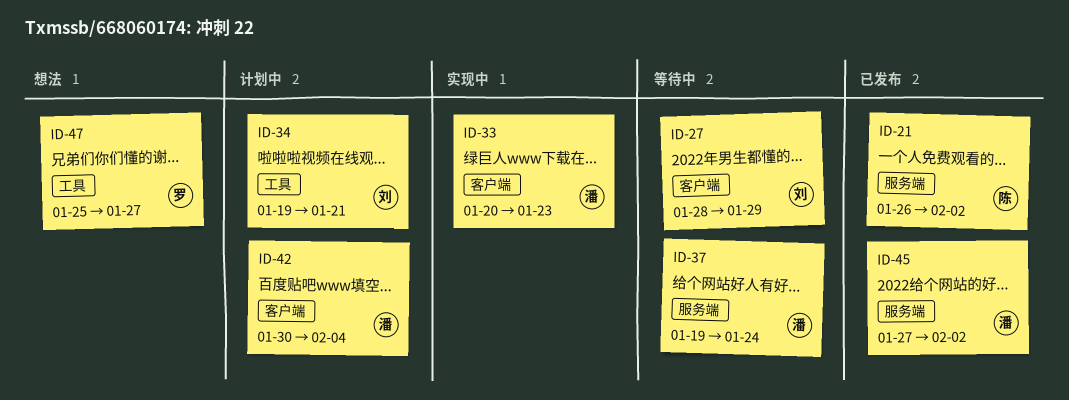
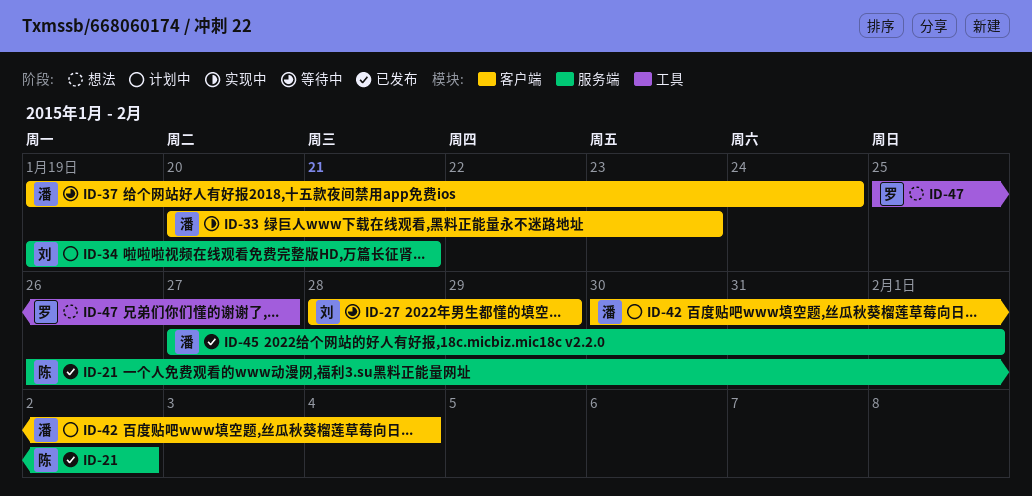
ID-34, label: 工具 -> 服务端
ID-37, label: 服务端 -> 客户端
ID-45, due: Feb 2 -> Feb 1

